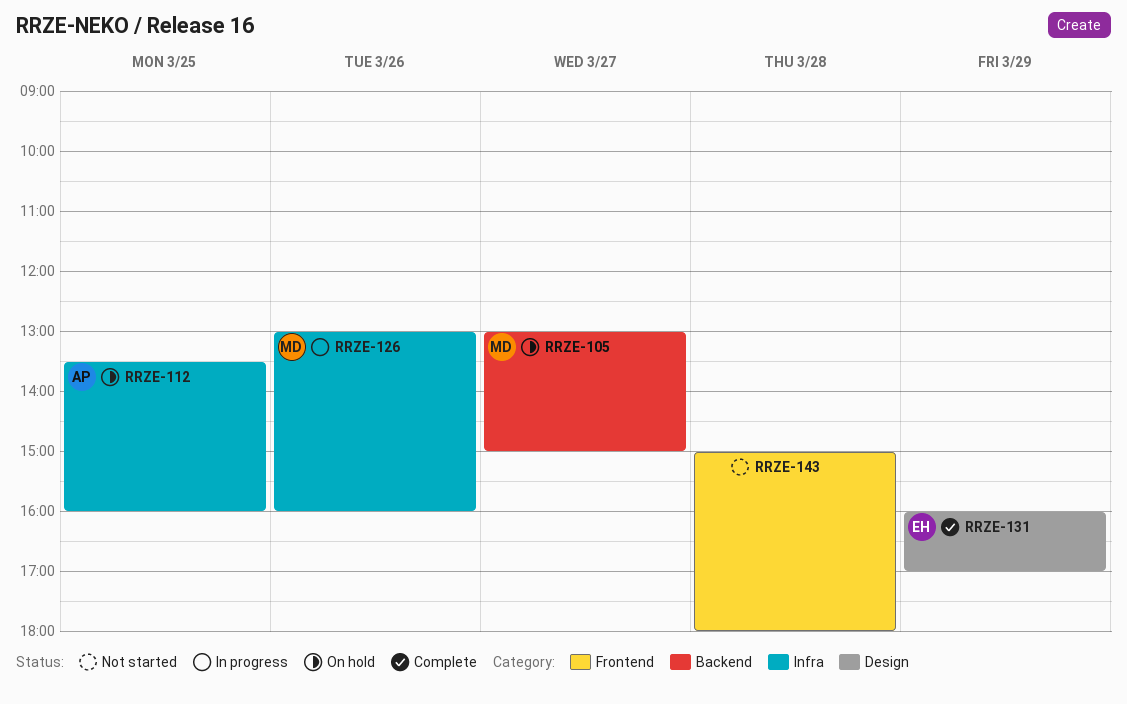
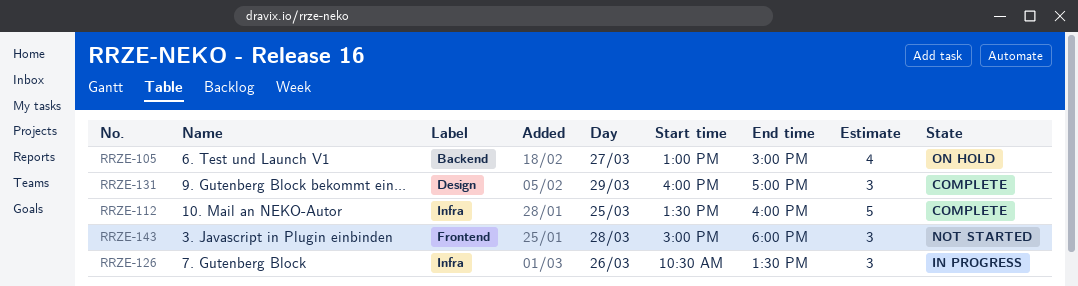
RRZE-112, status: On hold -> Complete
RRZE-126, begins: 13:00 -> 10:30
RRZE-126, ends: 16:00 -> 13:30

